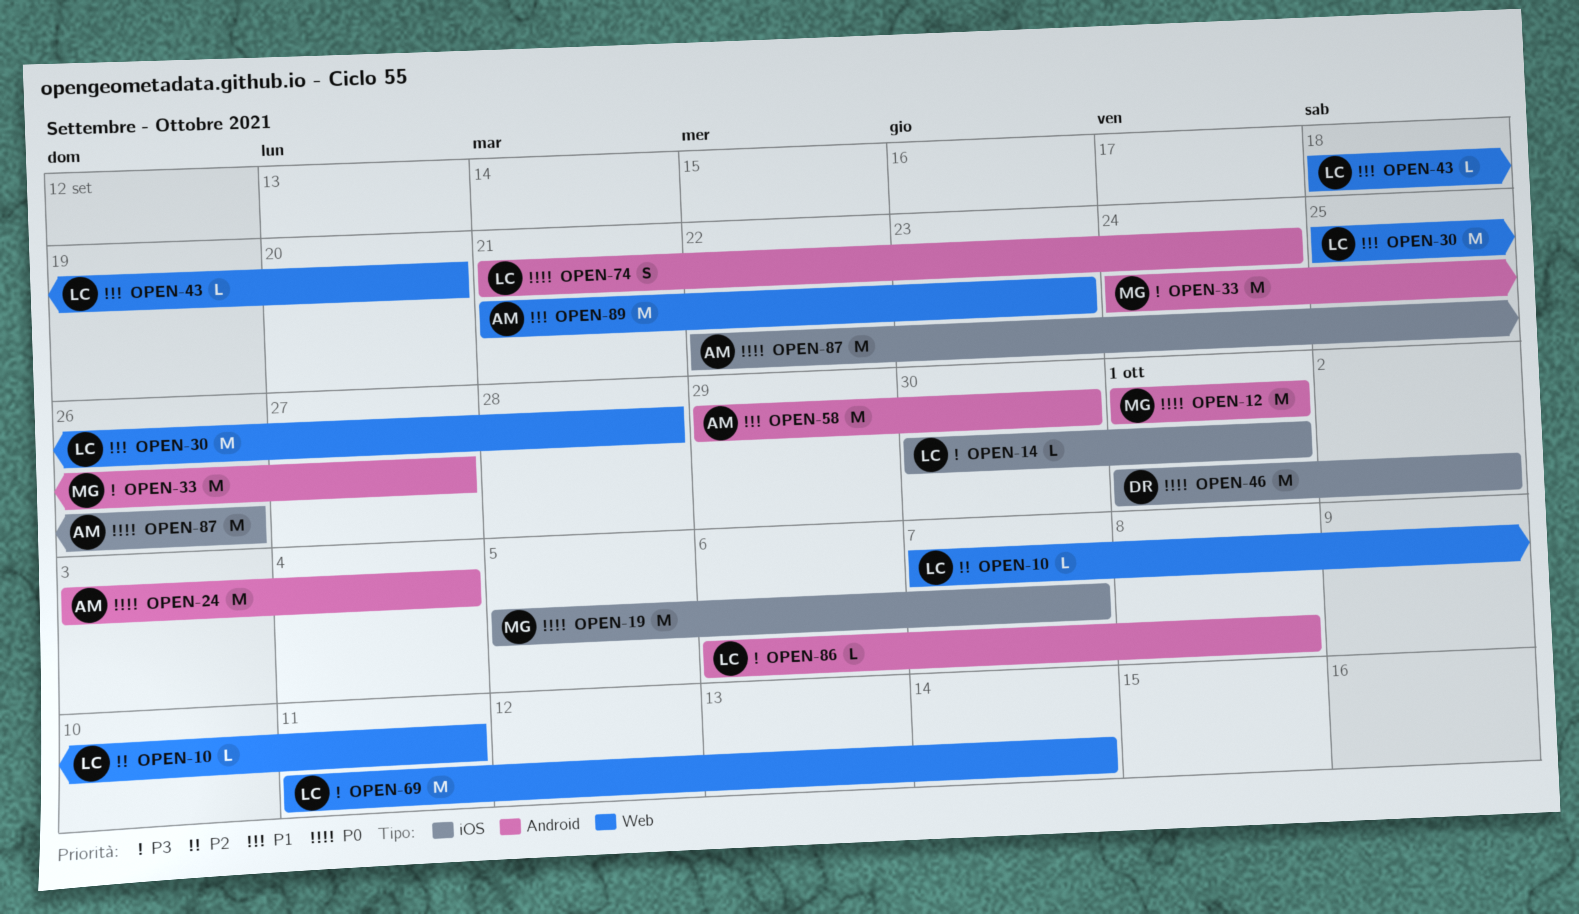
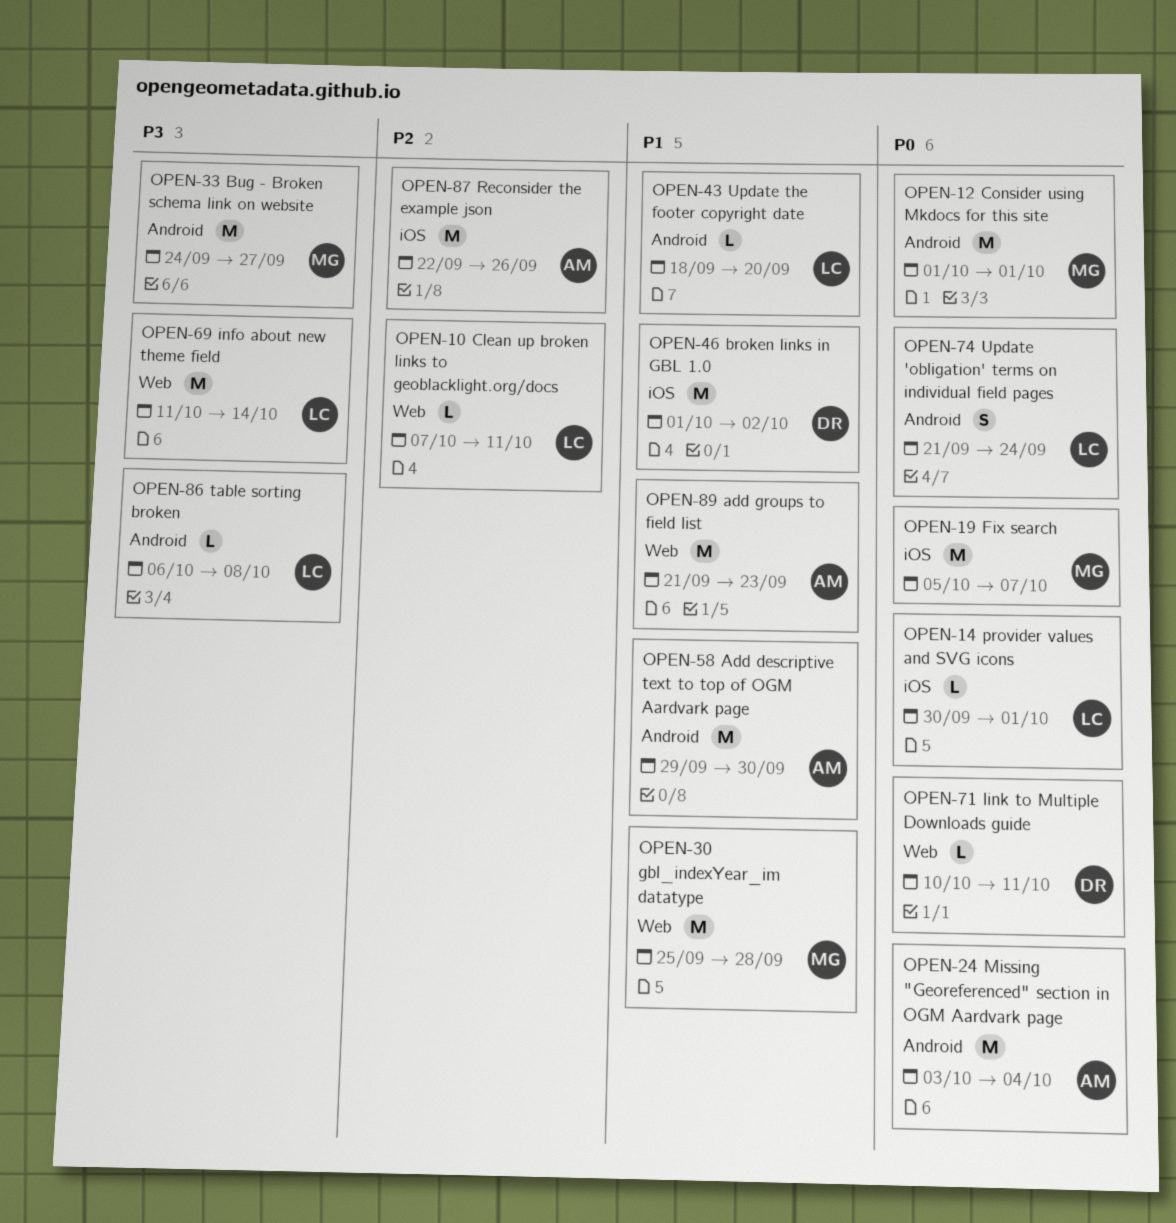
OPEN-14, priority: P3 -> P0
OPEN-30, owner: LC -> MG
OPEN-43, label: Web -> Android
OPEN-46, priority: P0 -> P1
OPEN-71: none -> present
OPEN-87, priority: P0 -> P2

